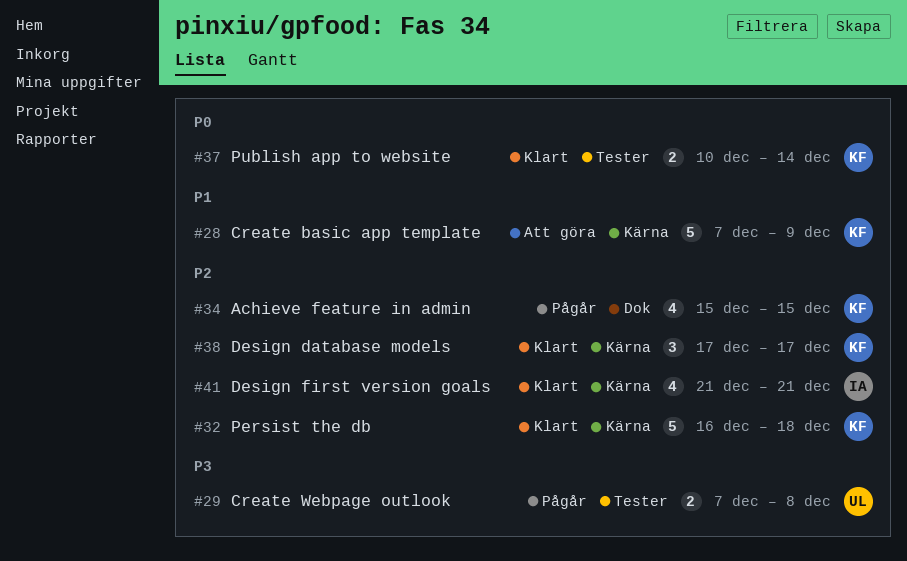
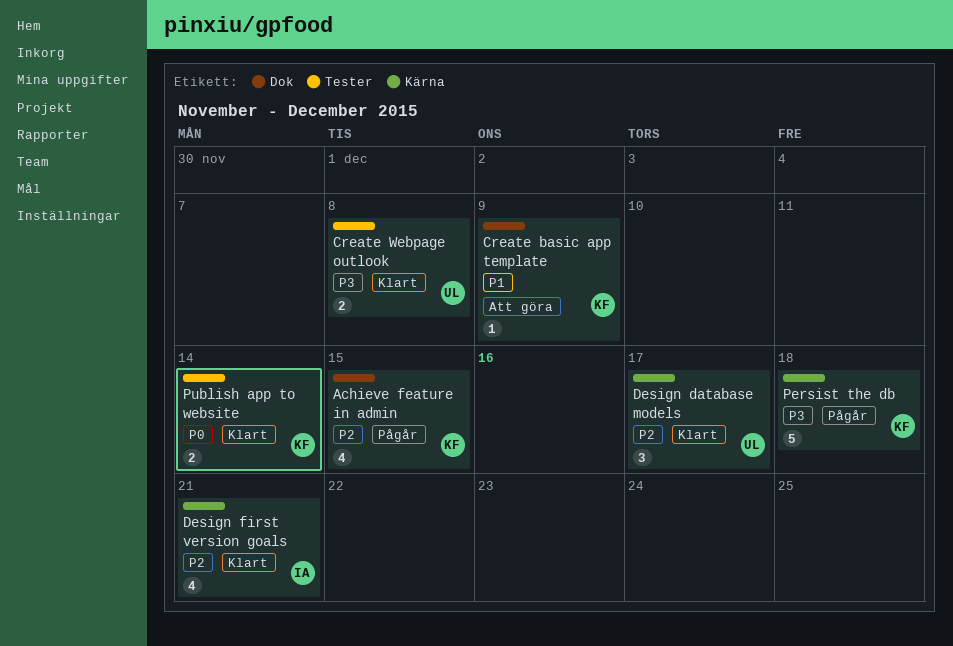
Create basic app template, label: Kärna -> Dok
Create basic app template, estimate: 5 -> 1
Create Webpage outlook, status: Pågår -> Klart
Design database models, owner: KF -> UL
Persist the db, status: Klart -> Pågår
Persist the db, priority: P2 -> P3

